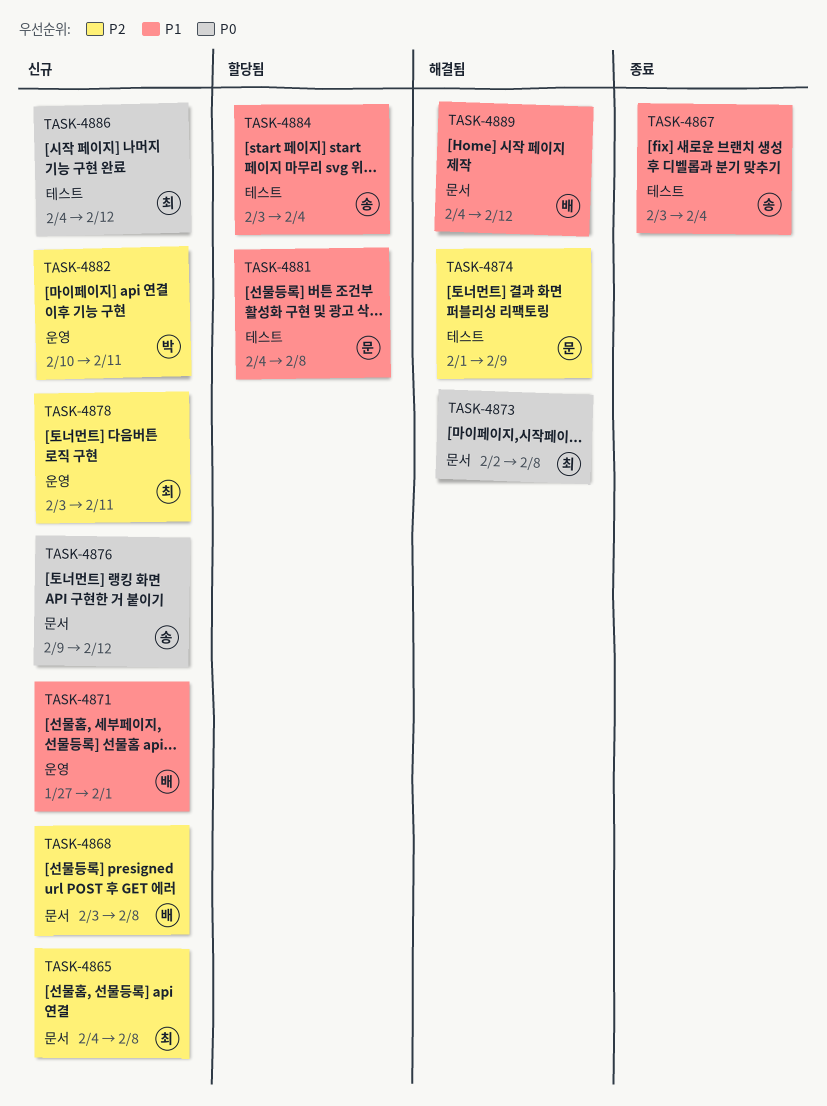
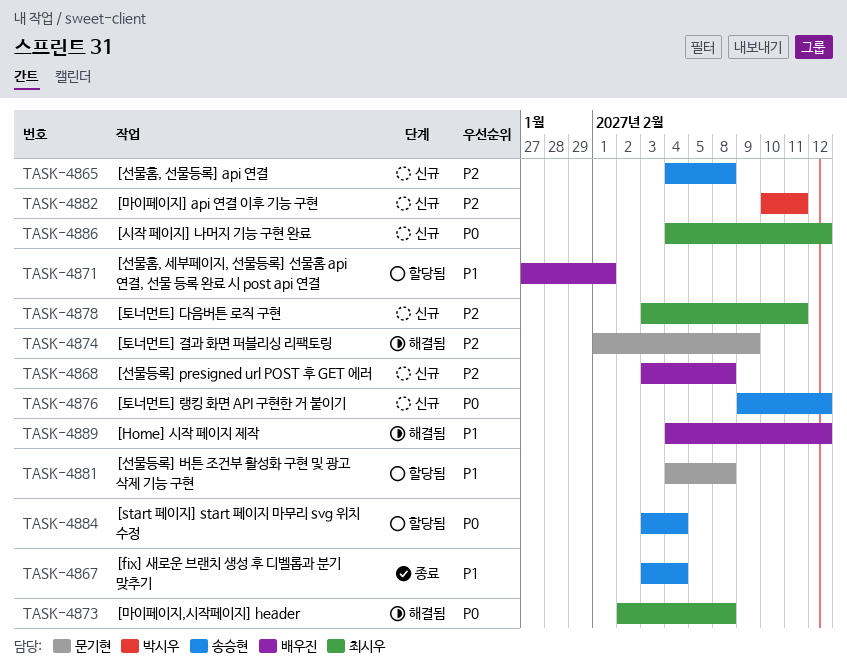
TASK-4865, owner: 최시우 -> 송승현
TASK-4871, status: 신규 -> 할당됨
TASK-4884, priority: P1 -> P0

